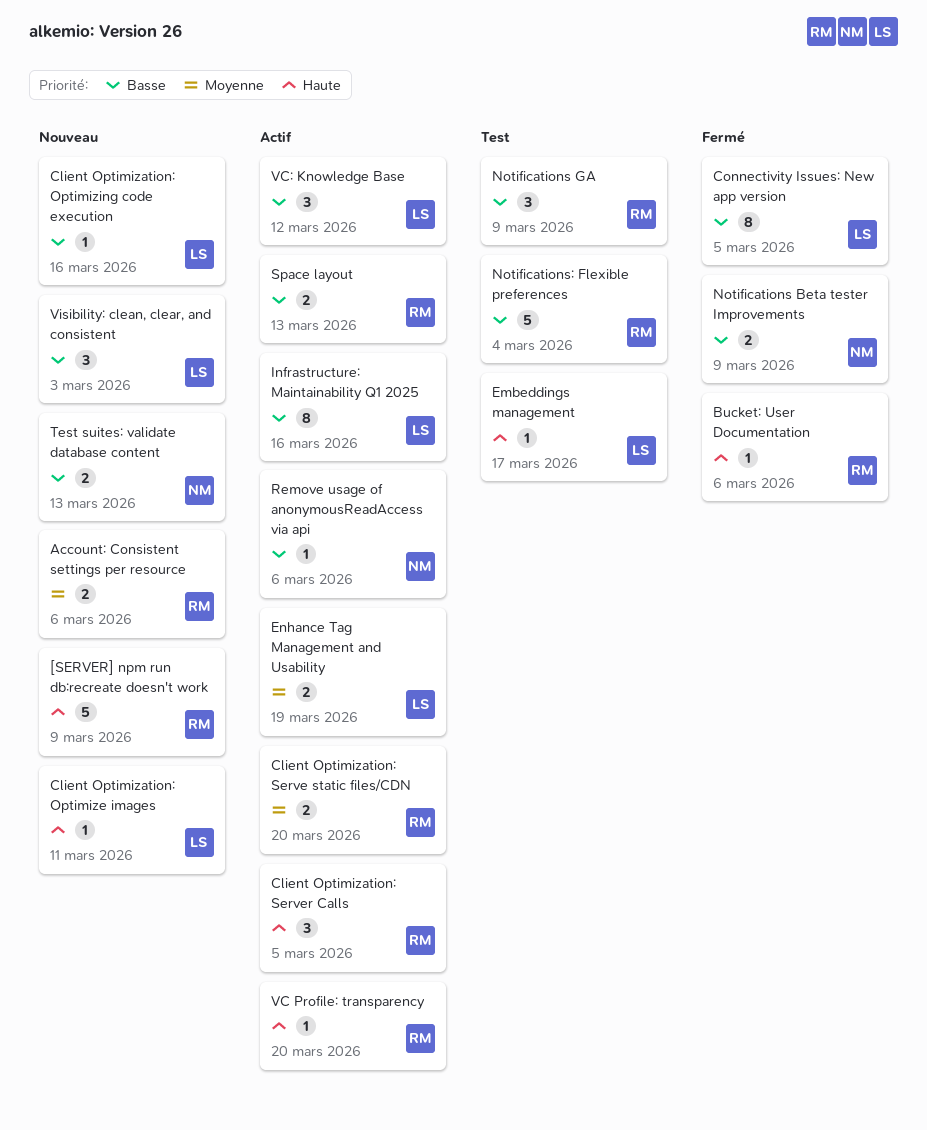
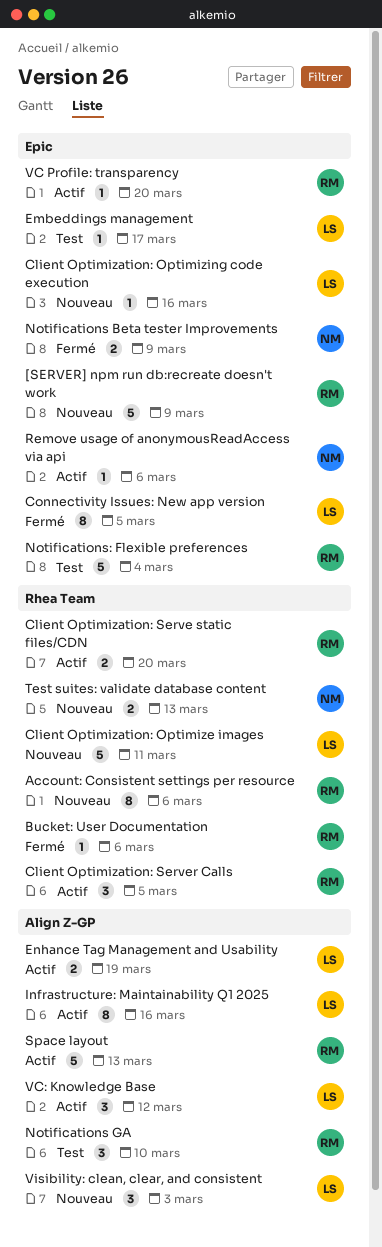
Account: Consistent settings per resource, estimate: 2 -> 8
Client Optimization: Optimize images, estimate: 1 -> 5
Notifications GA, due: Mar 9 -> Mar 10
Space layout, estimate: 2 -> 5

